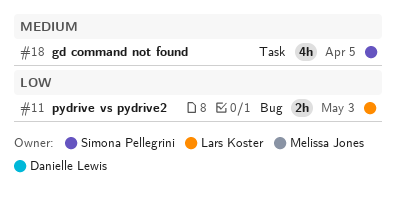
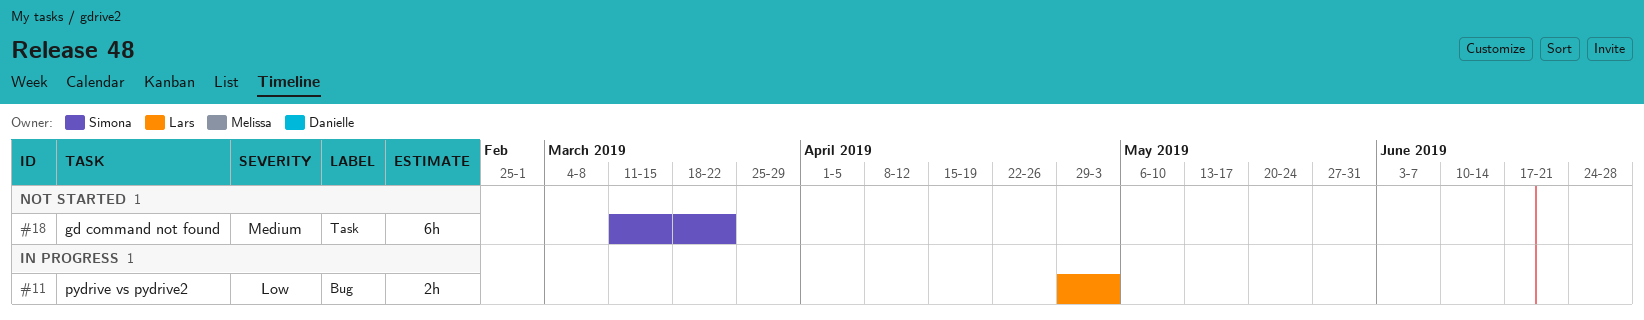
#18, estimate: 4h -> 6h
#18, due: Apr 5 -> Mar 22

